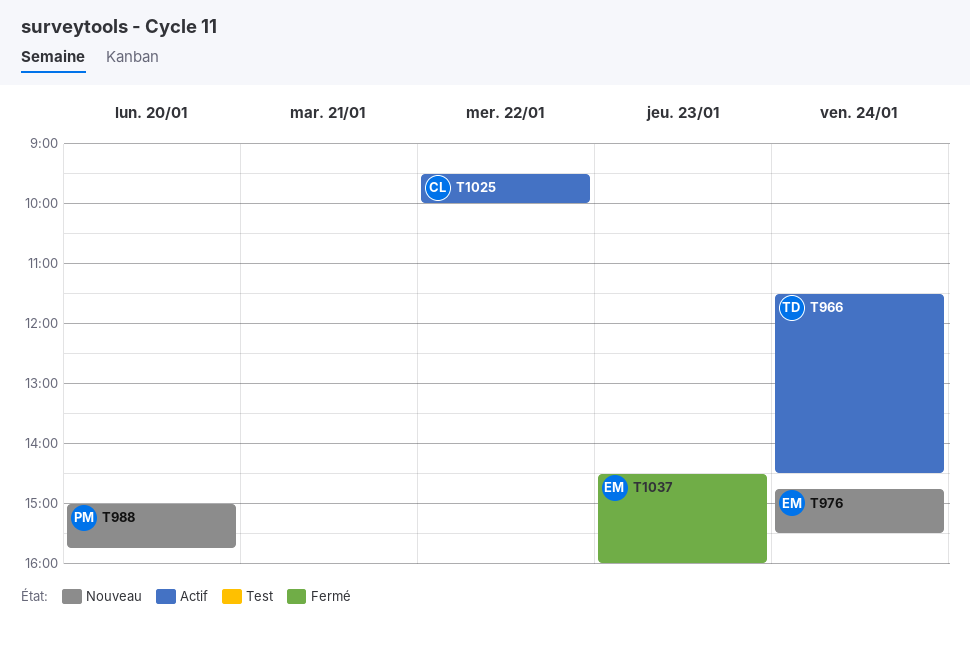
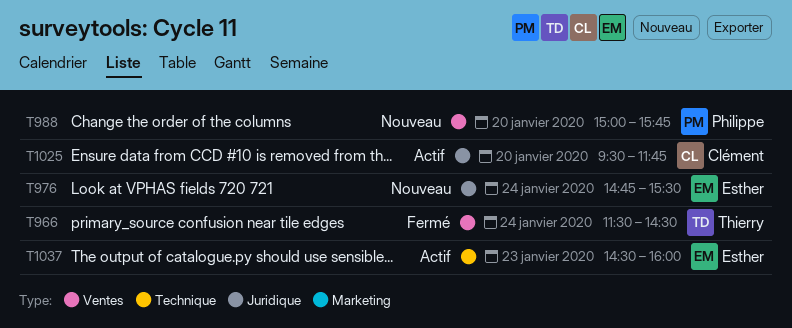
T966, status: Actif -> Fermé
T1025, day: Jan 22 -> Jan 20
T1025, ends: 10:00 -> 11:45
T1037, status: Fermé -> Actif

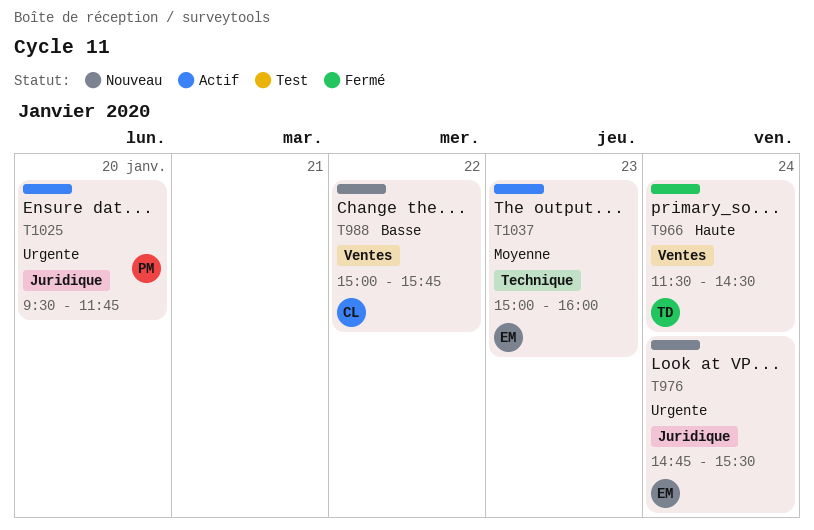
T988, owner: Philippe -> Clément
T988, day: Jan 20 -> Jan 22
T1025, owner: Clément -> Philippe
T1037, begins: 14:30 -> 15:00

